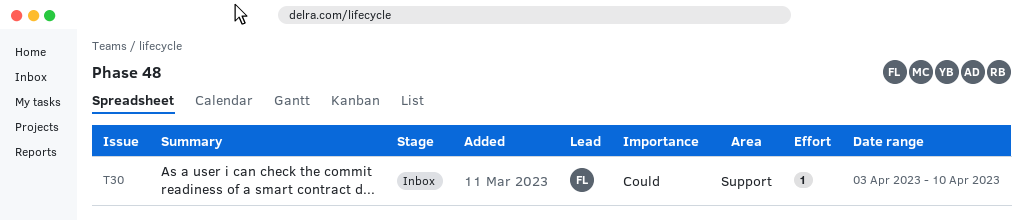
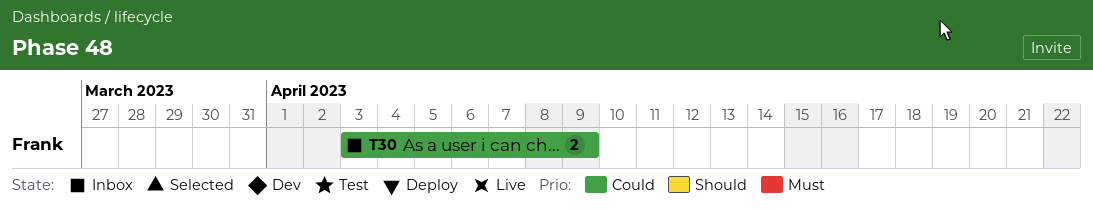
T30, estimate: 1 -> 2
T30, due: Apr 10 -> Apr 9

